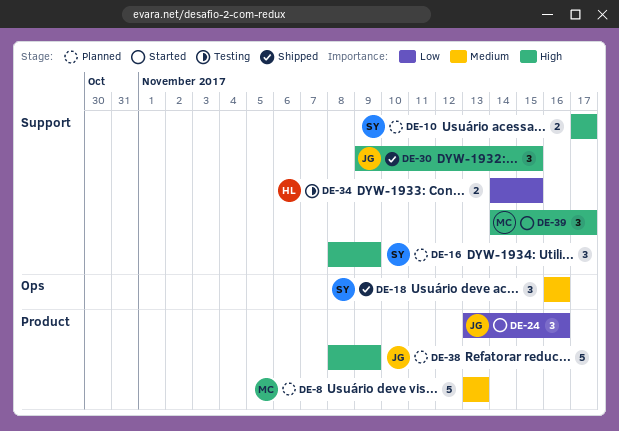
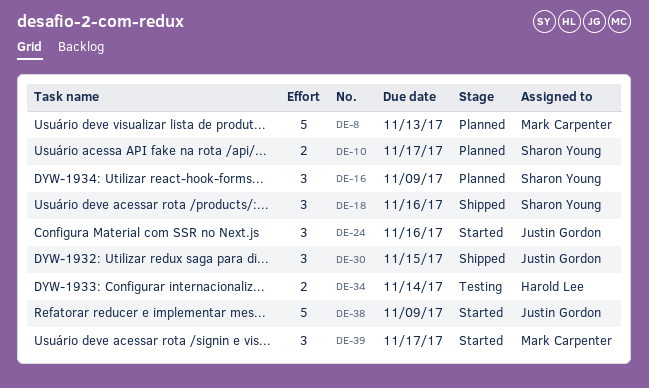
DE-34, due: Nov 15 -> Nov 14
DE-38, status: Planned -> Started

